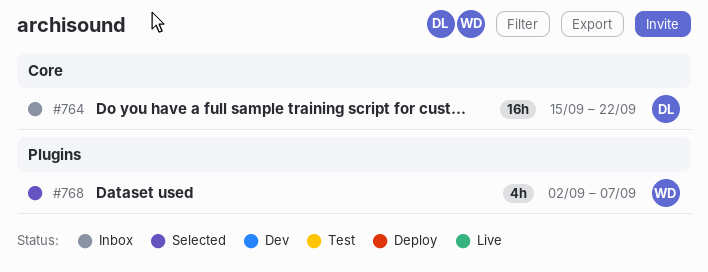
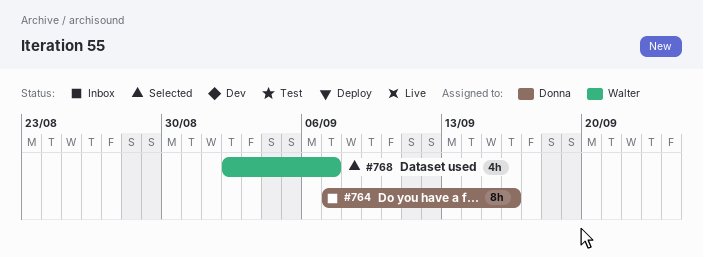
#764, estimate: 16h -> 8h
#764, start: Sep 15 -> Sep 7
#764, due: Sep 22 -> Sep 16

